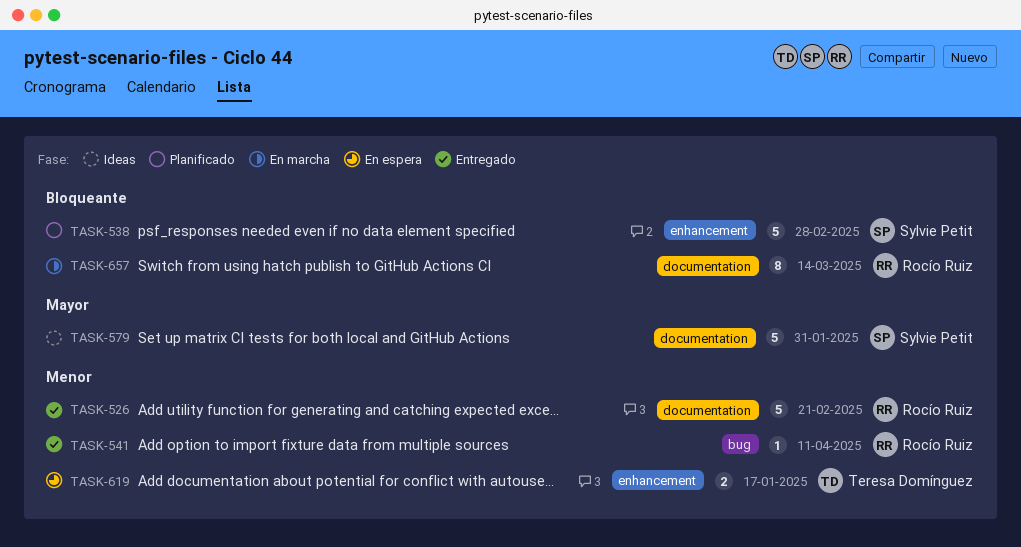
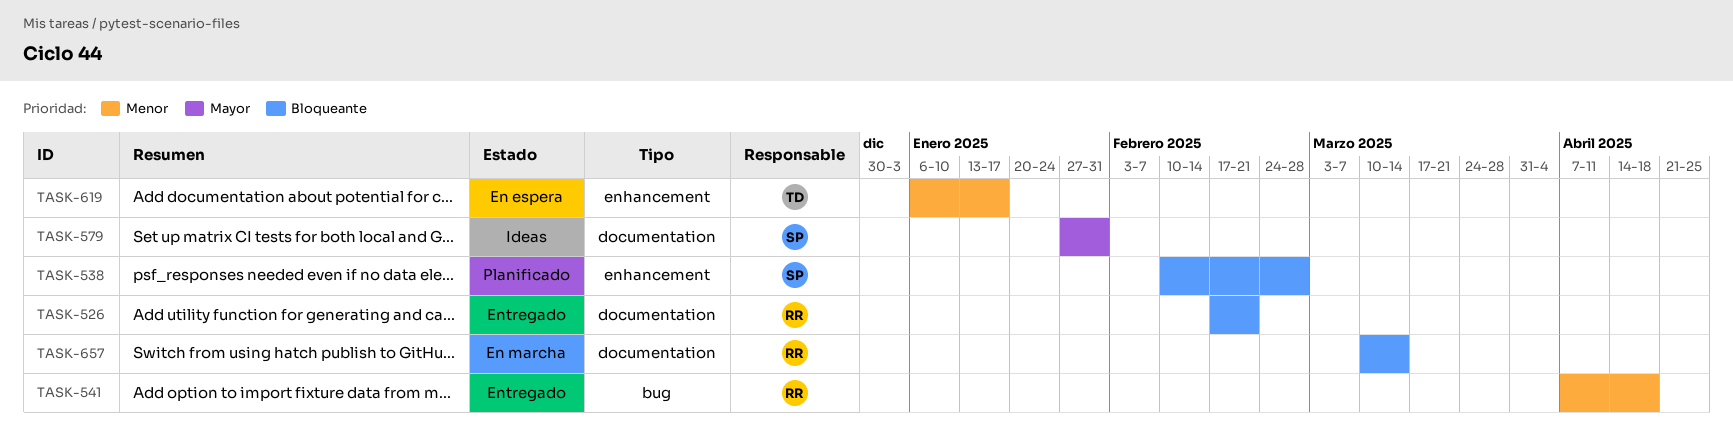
TASK-526, priority: Menor -> Bloqueante
TASK-541, due: Apr 11 -> Apr 18

